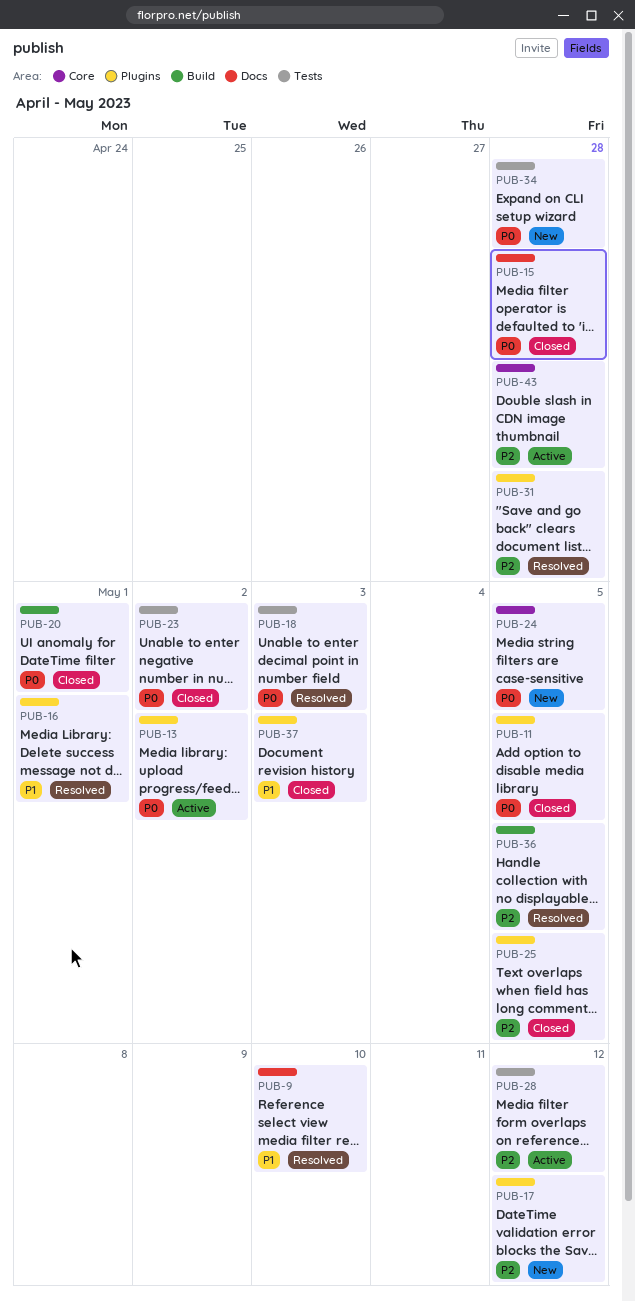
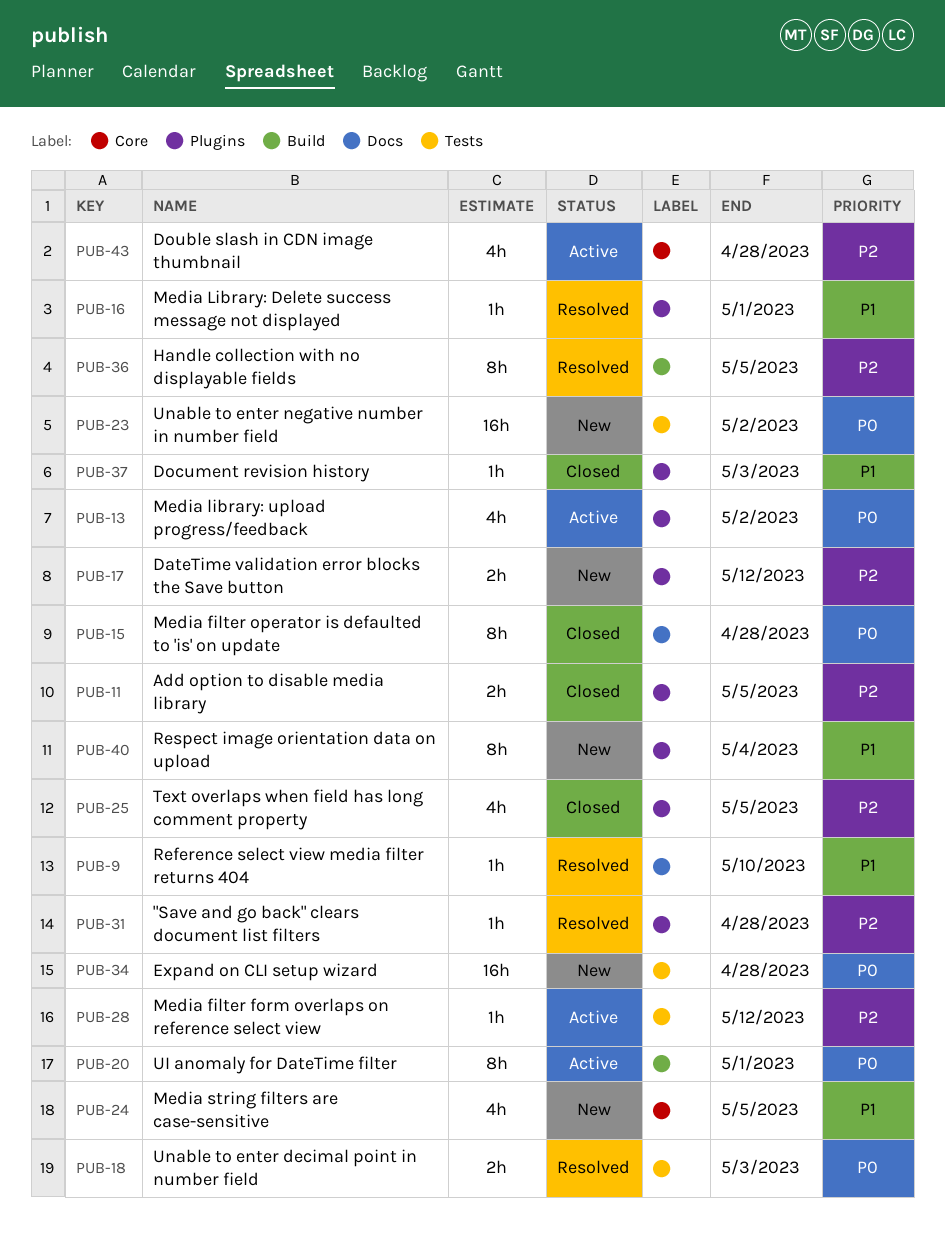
PUB-11, priority: P0 -> P2
PUB-20, status: Closed -> Active
PUB-23, status: Closed -> New
PUB-24, priority: P0 -> P1
PUB-40: none -> present

